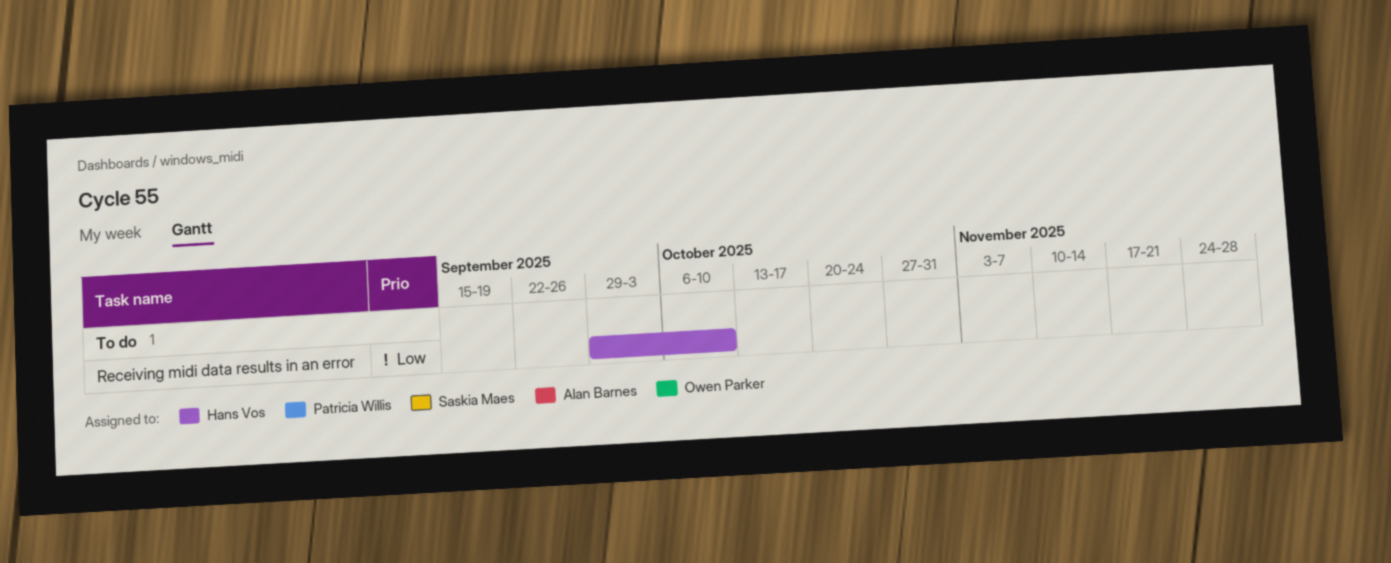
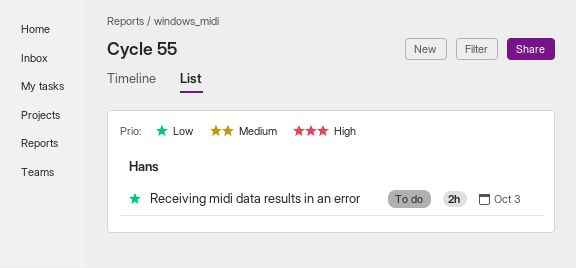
Receiving midi data results in an error, due: Oct 10 -> Oct 3

